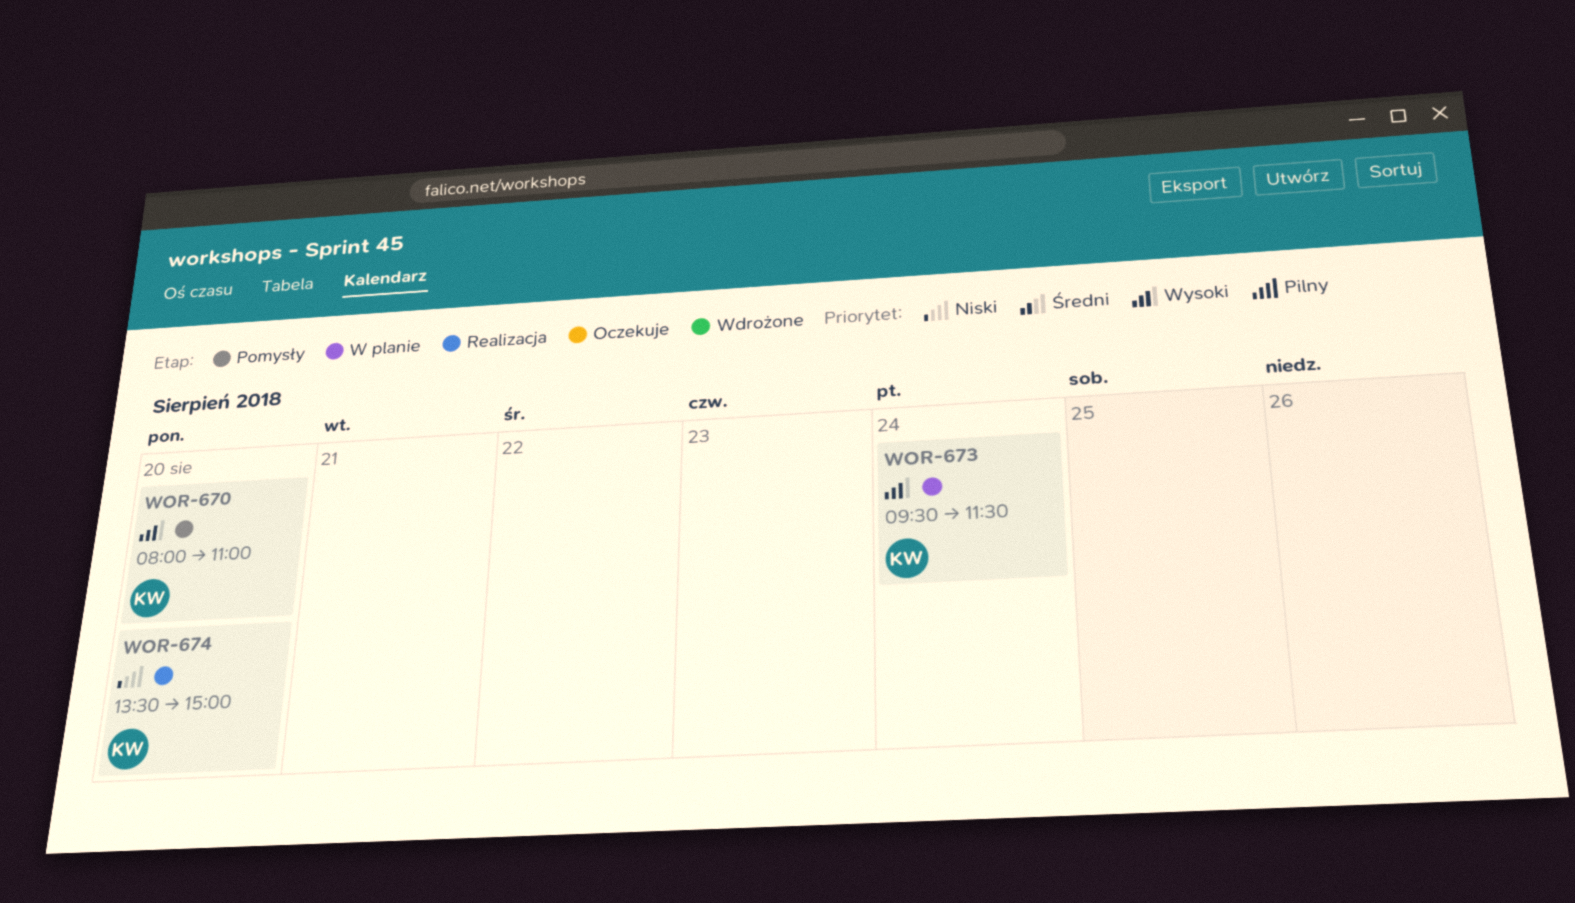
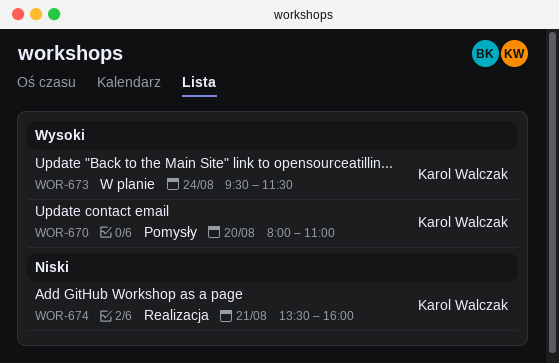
WOR-674, day: Aug 20 -> Aug 21
WOR-674, ends: 15:00 -> 16:00

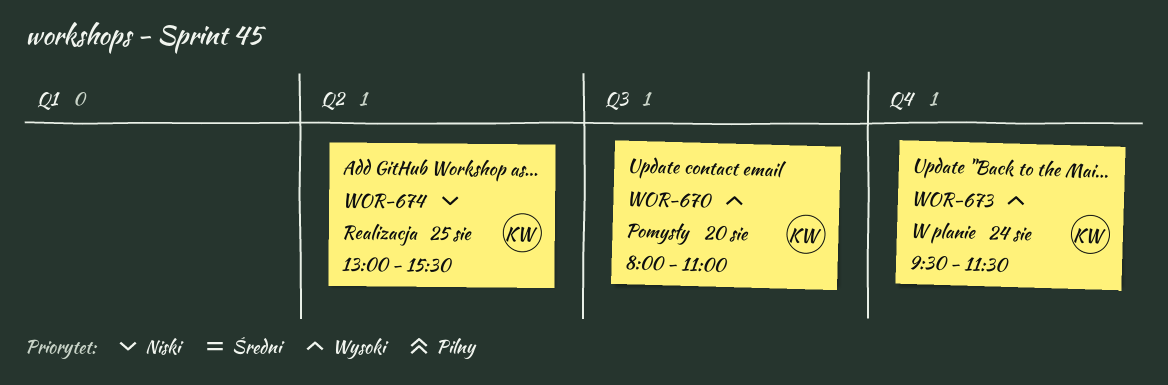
WOR-674, day: Aug 21 -> Aug 25
WOR-674, begins: 13:30 -> 13:00
WOR-674, ends: 16:00 -> 15:30

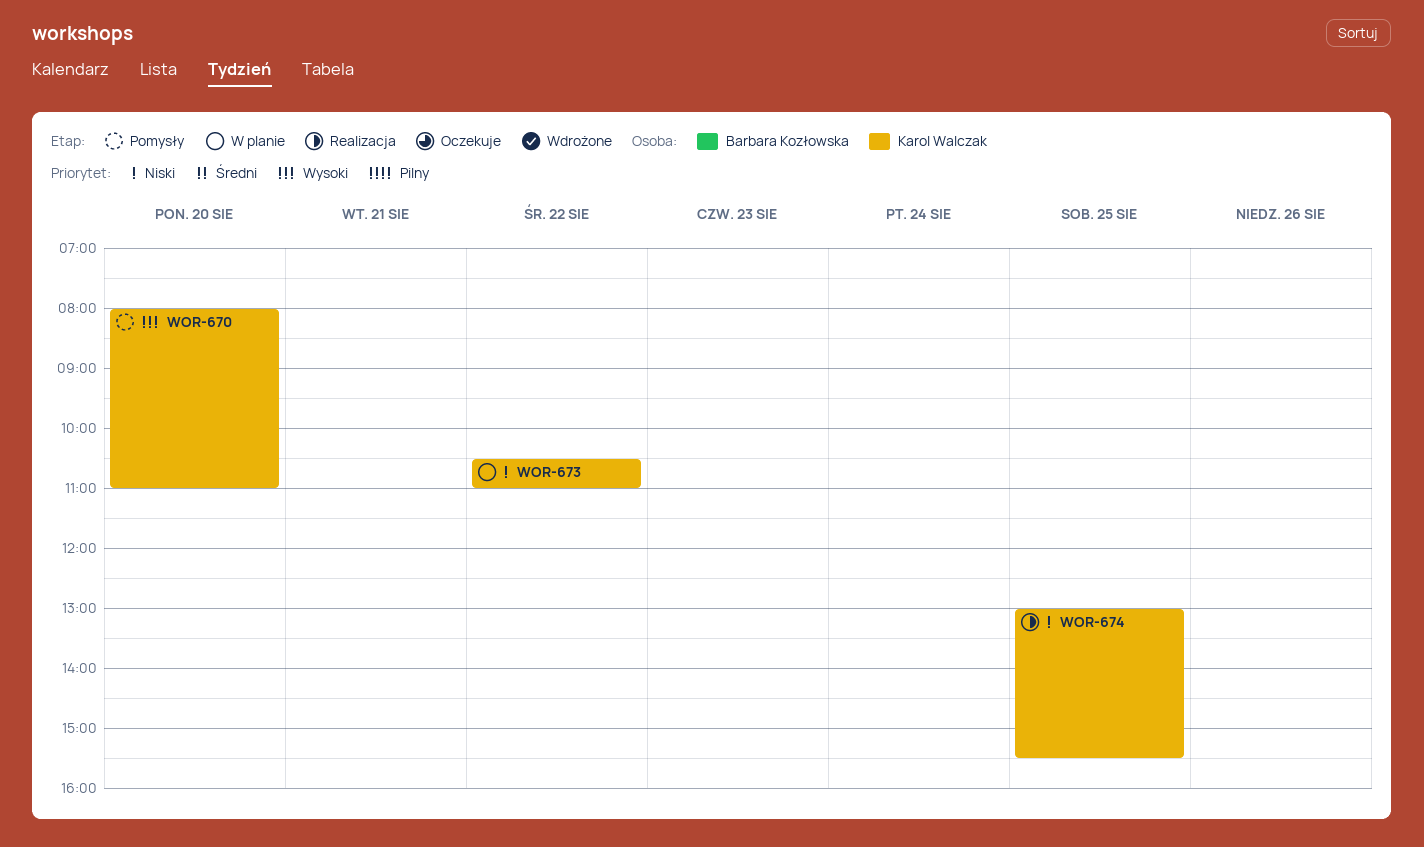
WOR-673, priority: Wysoki -> Niski
WOR-673, day: Aug 24 -> Aug 22
WOR-673, begins: 09:30 -> 10:30
WOR-673, ends: 11:30 -> 11:00

